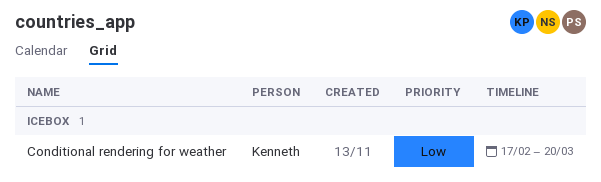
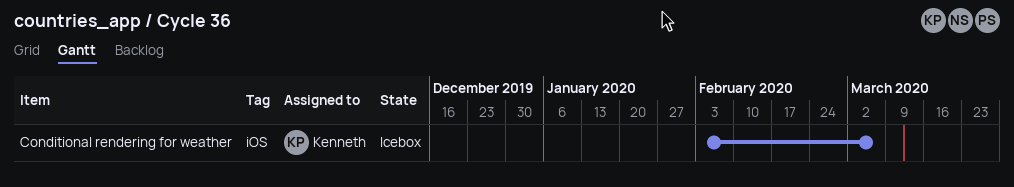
Conditional rendering for weather, start: Feb 17 -> Feb 3
Conditional rendering for weather, due: Mar 20 -> Mar 6

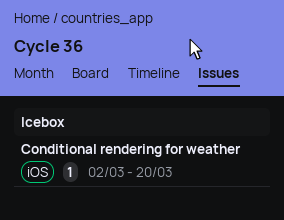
Conditional rendering for weather, start: Feb 3 -> Mar 2
Conditional rendering for weather, due: Mar 6 -> Mar 20

